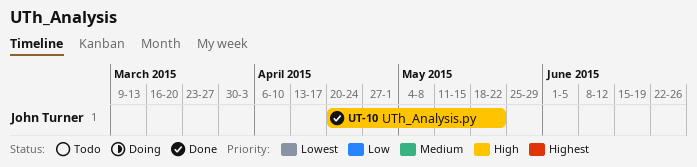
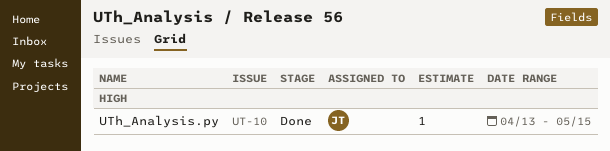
UT-10, start: Apr 20 -> Apr 13
UT-10, due: May 22 -> May 15

